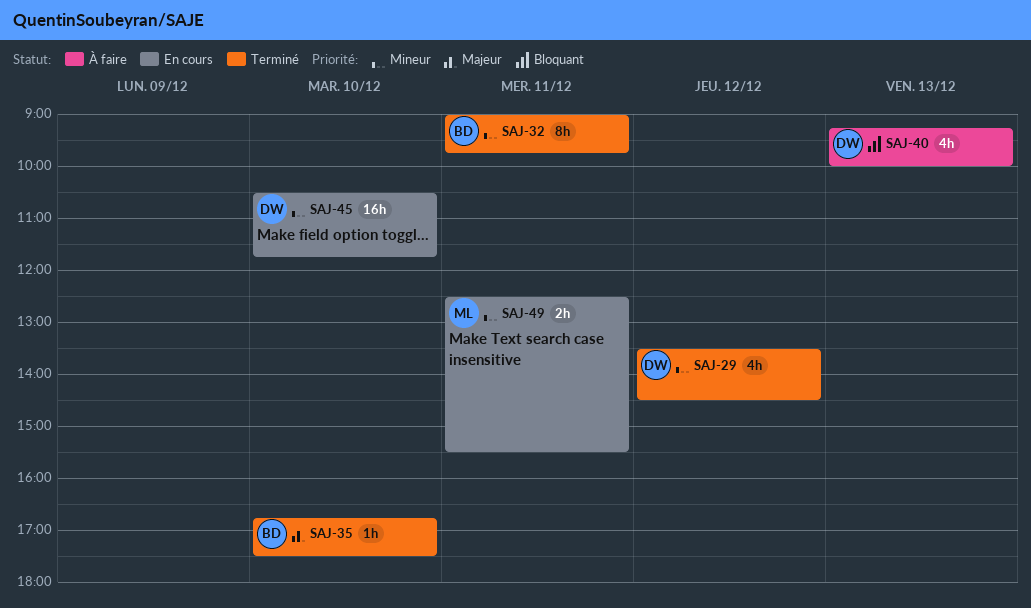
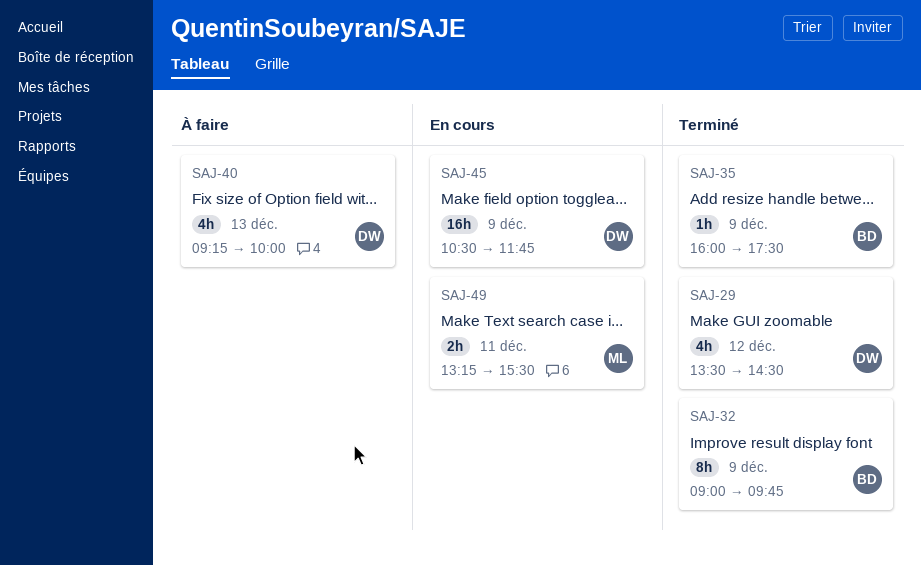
SAJ-32, day: Dec 11 -> Dec 9
SAJ-35, day: Dec 10 -> Dec 9
SAJ-35, begins: 16:45 -> 16:00
SAJ-45, day: Dec 10 -> Dec 9
SAJ-49, begins: 12:30 -> 13:15

